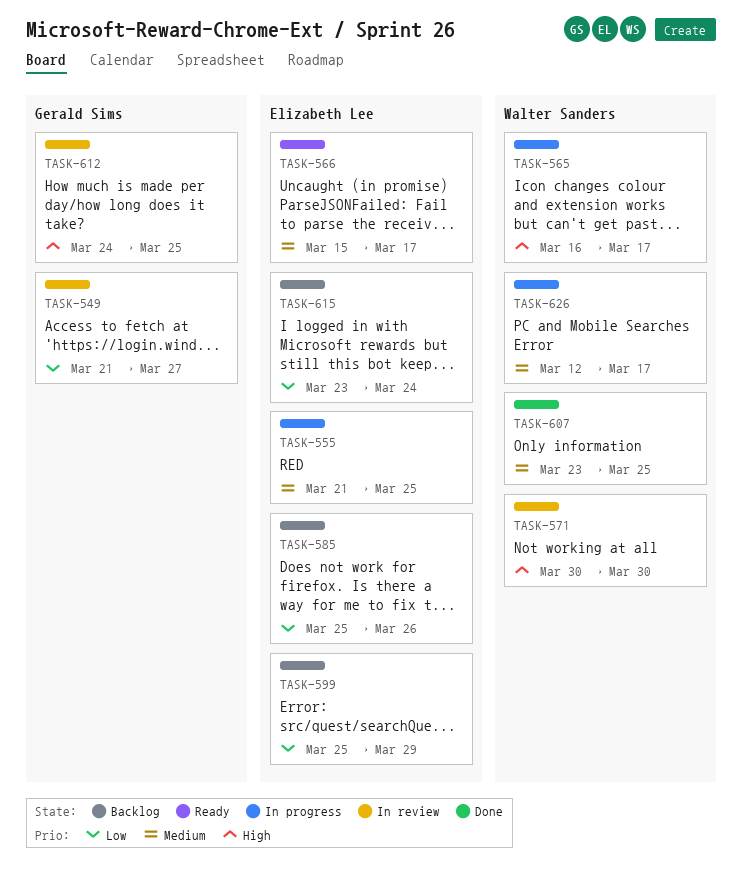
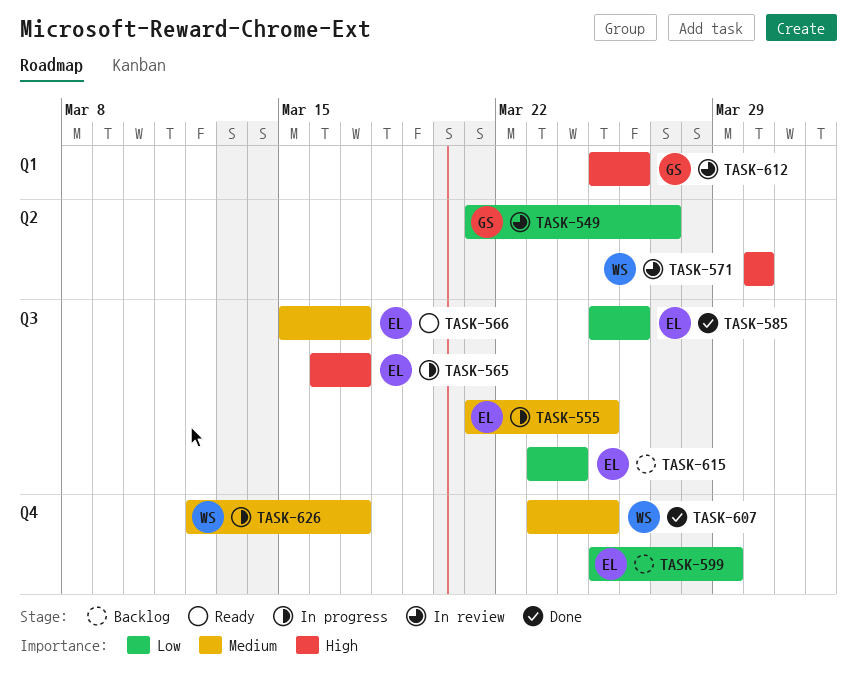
TASK-565, owner: Walter Sanders -> Elizabeth Lee
TASK-585, status: Backlog -> Done
TASK-612, start: Mar 24 -> Mar 25
TASK-612, due: Mar 25 -> Mar 26

